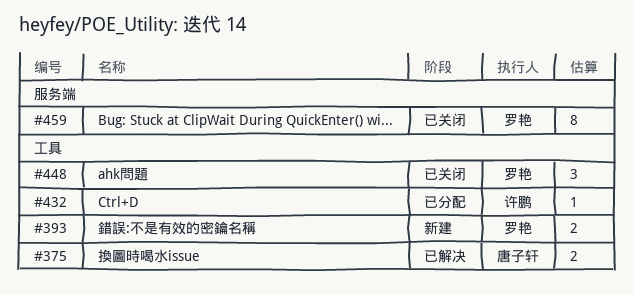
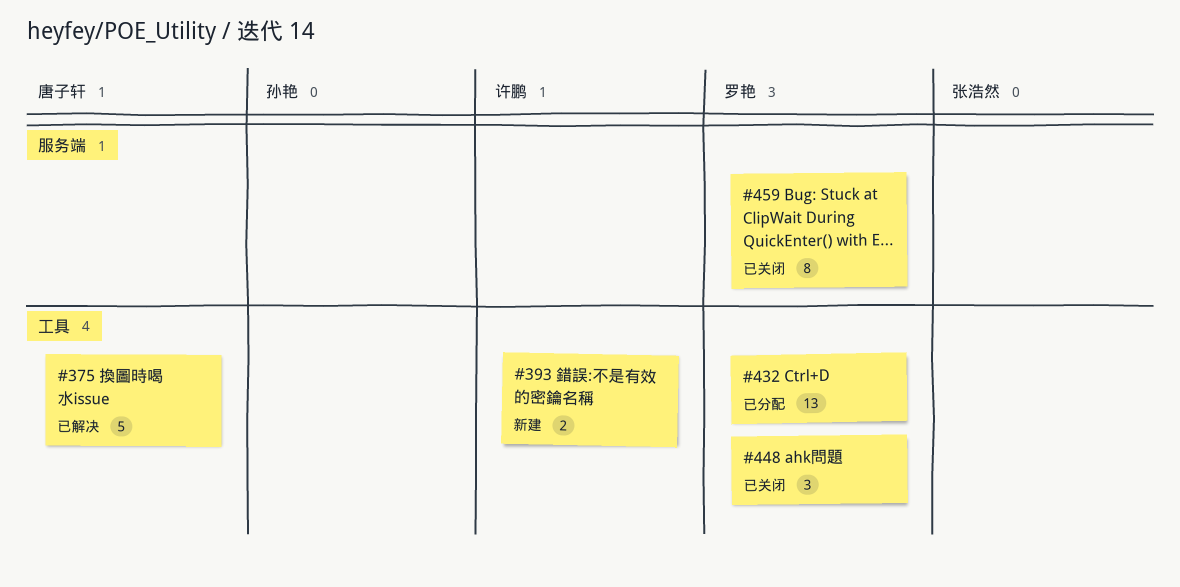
#375, estimate: 2 -> 5
#393, owner: 罗艳 -> 许鹏
#432, owner: 许鹏 -> 罗艳
#432, estimate: 1 -> 13

